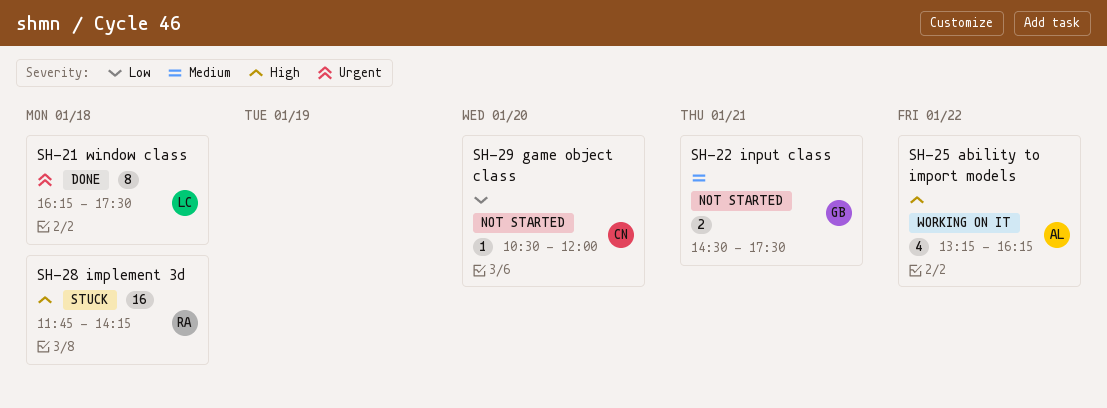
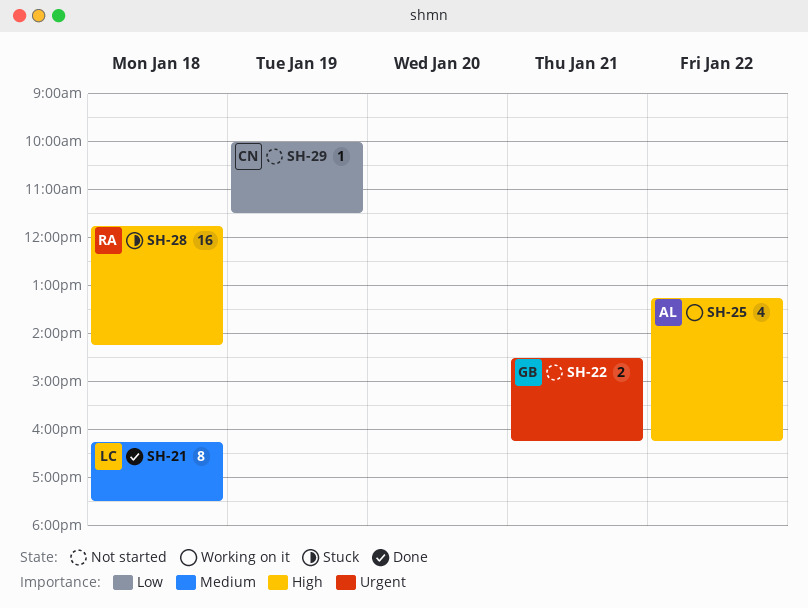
SH-21, priority: Urgent -> Medium
SH-22, priority: Medium -> Urgent
SH-22, ends: 17:30 -> 16:15
SH-29, day: Jan 20 -> Jan 19
SH-29, begins: 10:30 -> 10:00
SH-29, ends: 12:00 -> 11:30

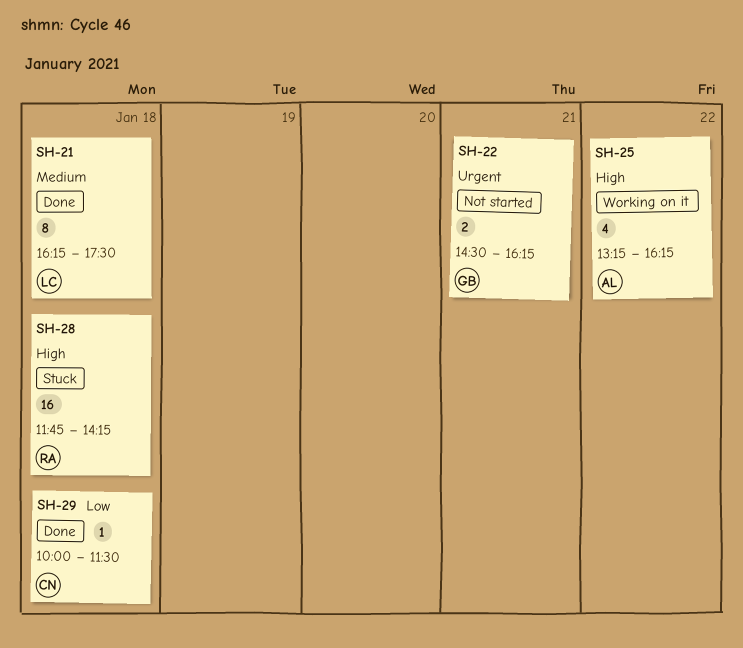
SH-29, status: Not started -> Done
SH-29, day: Jan 19 -> Jan 18

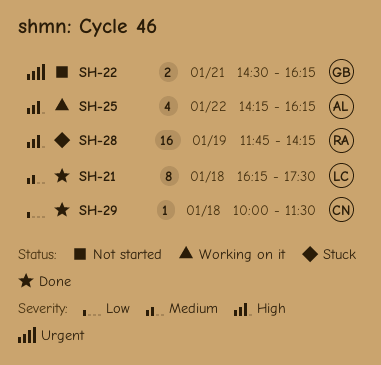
SH-25, begins: 13:15 -> 14:15
SH-28, day: Jan 18 -> Jan 19

